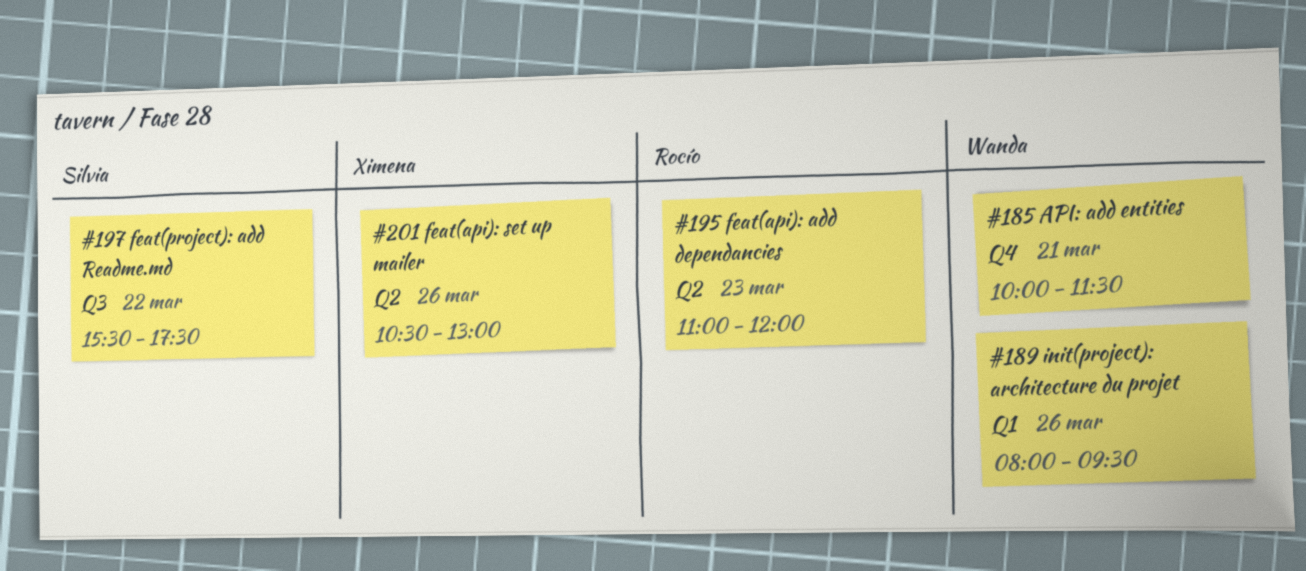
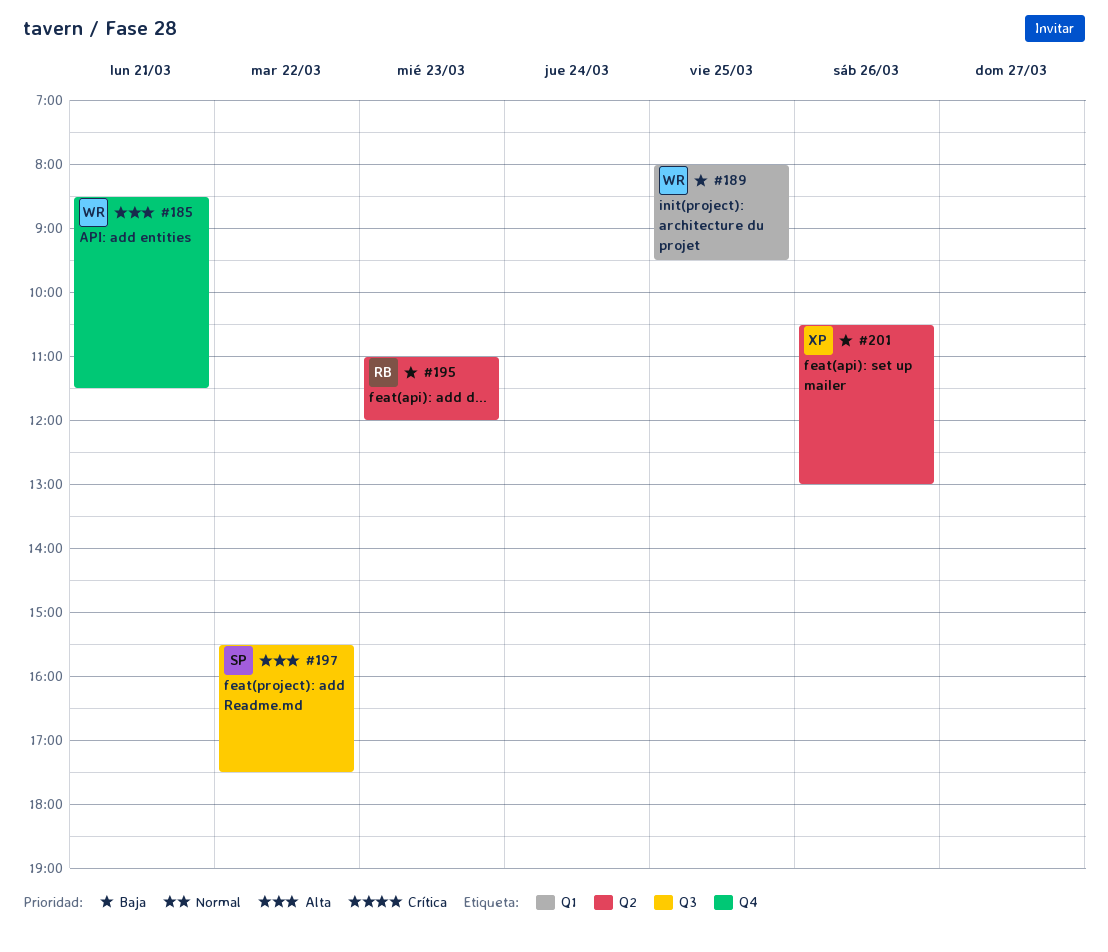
#185, begins: 10:00 -> 08:30
#189, day: Mar 26 -> Mar 25

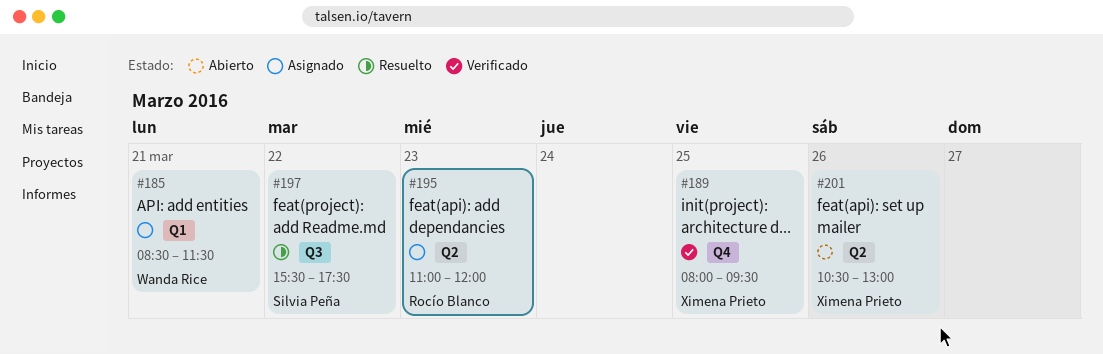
#185, label: Q4 -> Q1
#189, owner: Wanda Rice -> Ximena Prieto
#189, label: Q1 -> Q4

